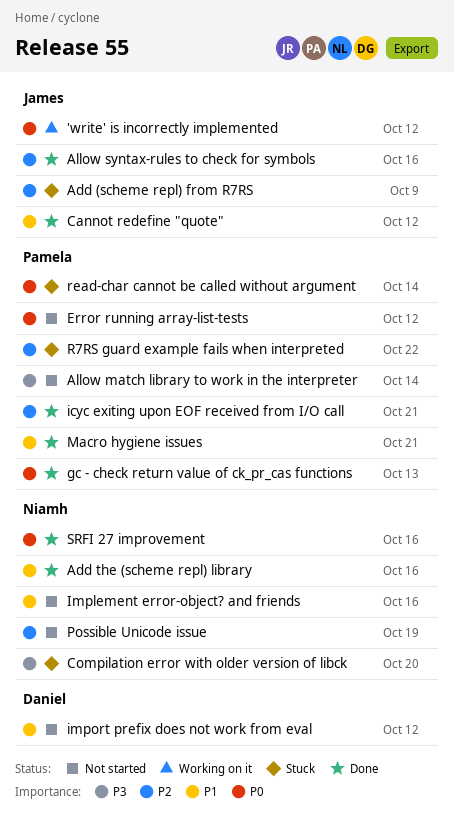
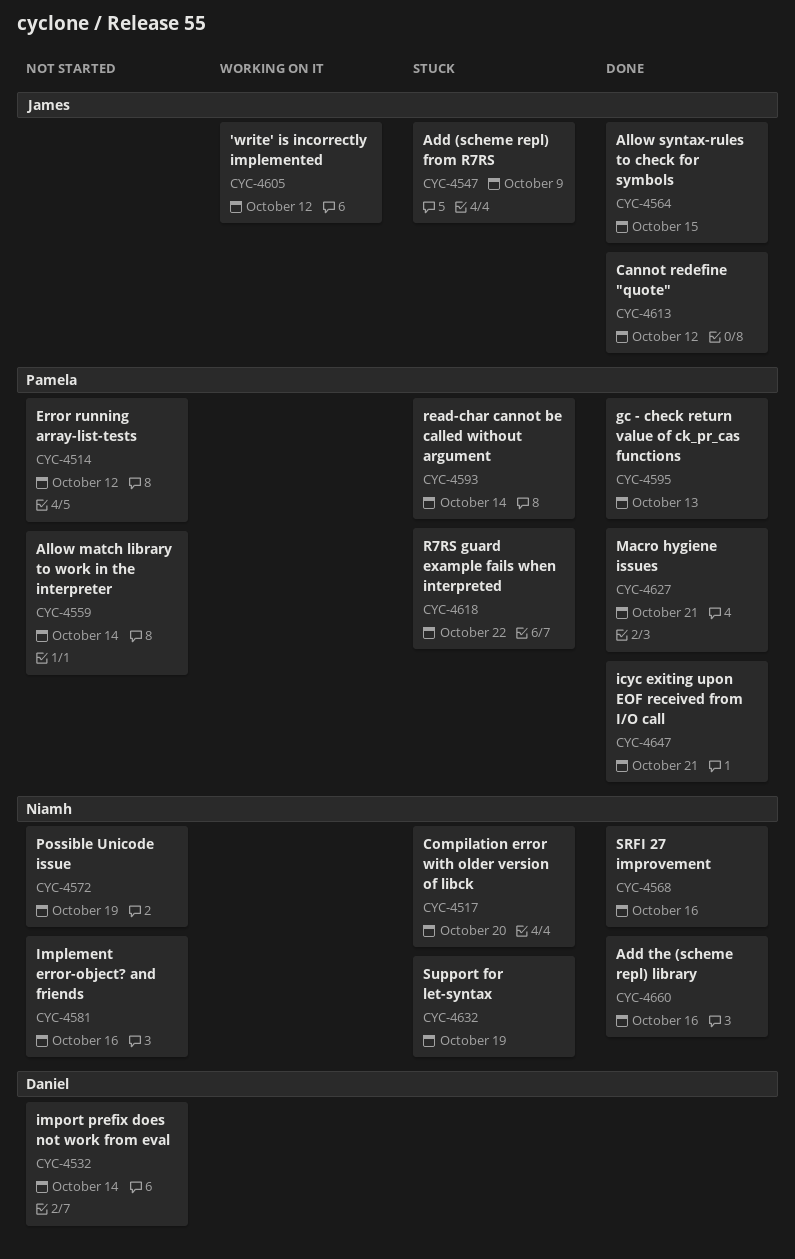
Allow syntax-rules to check for symbols, due: Oct 16 -> Oct 15
import prefix does not work from eval, due: Oct 12 -> Oct 14
Support for let-syntax: none -> present

